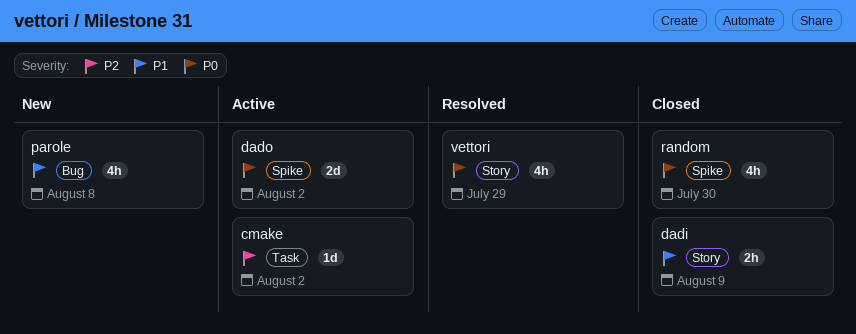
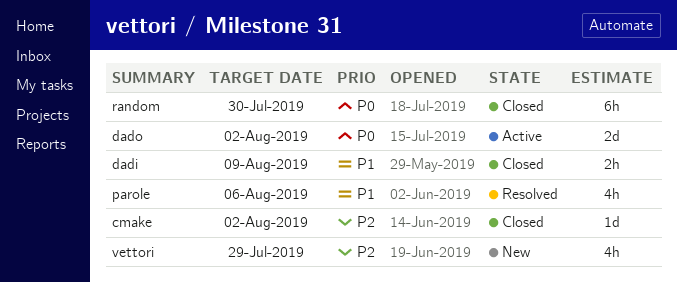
cmake, status: Active -> Closed
parole, status: New -> Resolved
parole, due: Aug 8 -> Aug 6
random, estimate: 4h -> 6h
vettori, status: Resolved -> New
vettori, priority: P0 -> P2

